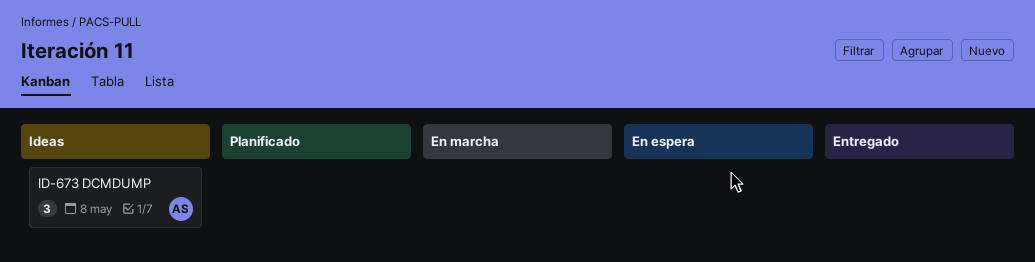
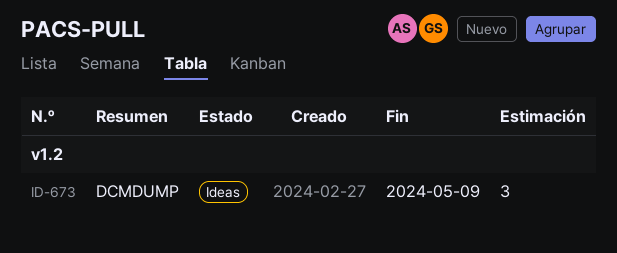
ID-673, due: May 8 -> May 9

